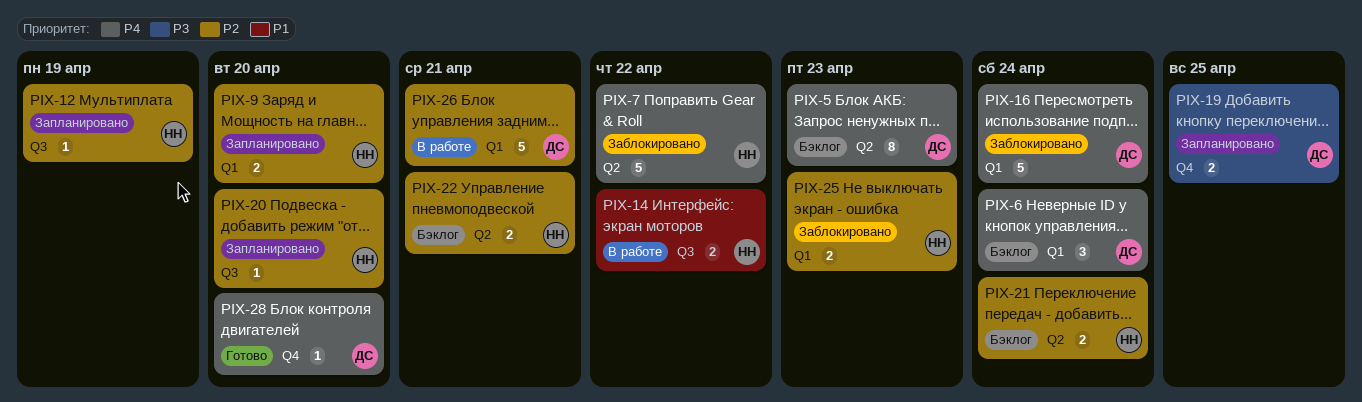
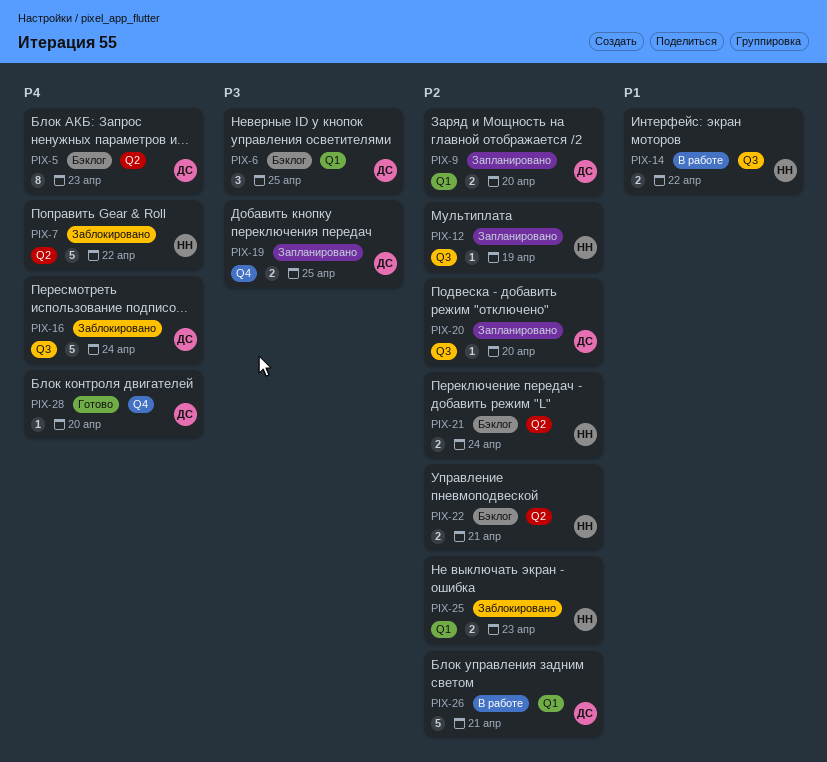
PIX-6, priority: P4 -> P3
PIX-6, due: Apr 24 -> Apr 25
PIX-9, owner: НН -> ДС
PIX-16, label: Q1 -> Q3
PIX-20, owner: НН -> ДС

